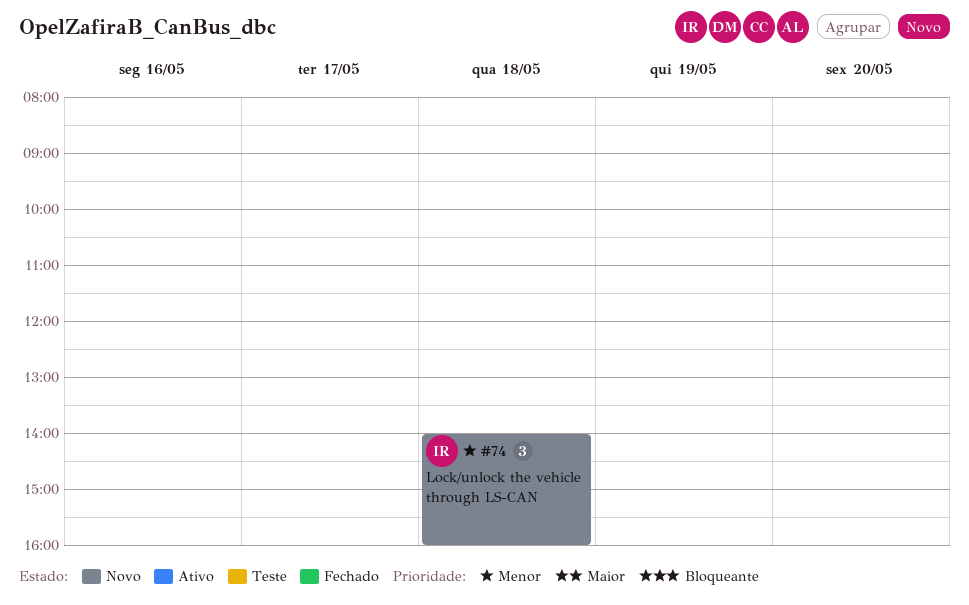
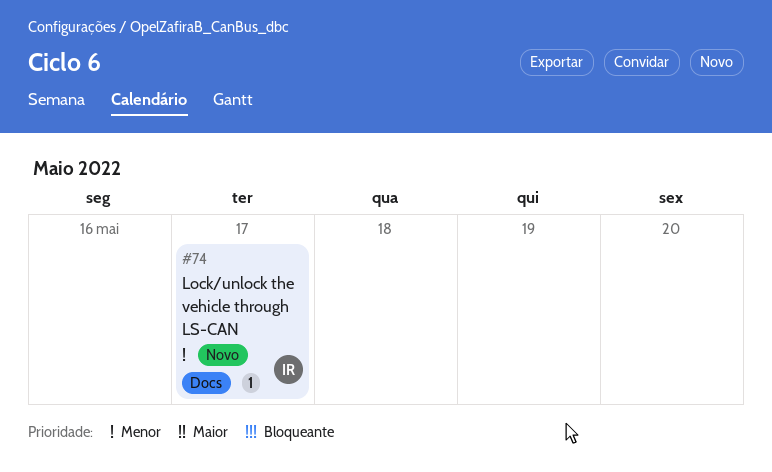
#74, estimate: 3 -> 1
#74, day: May 18 -> May 17

